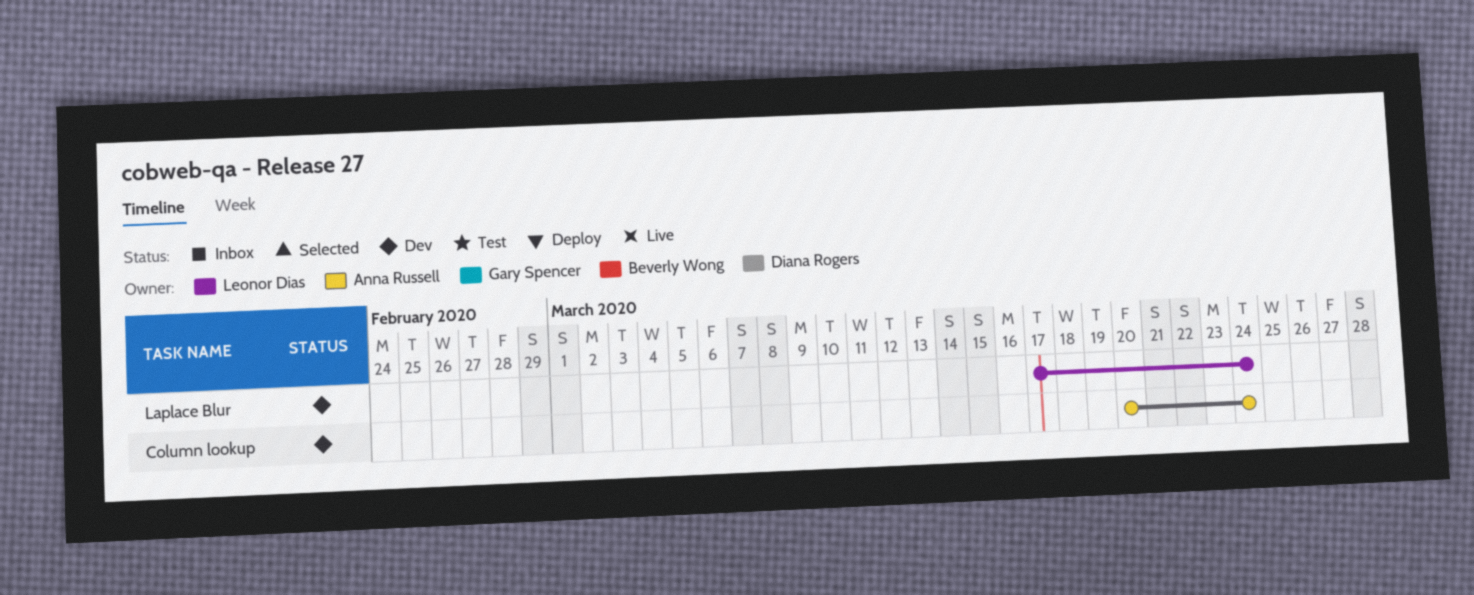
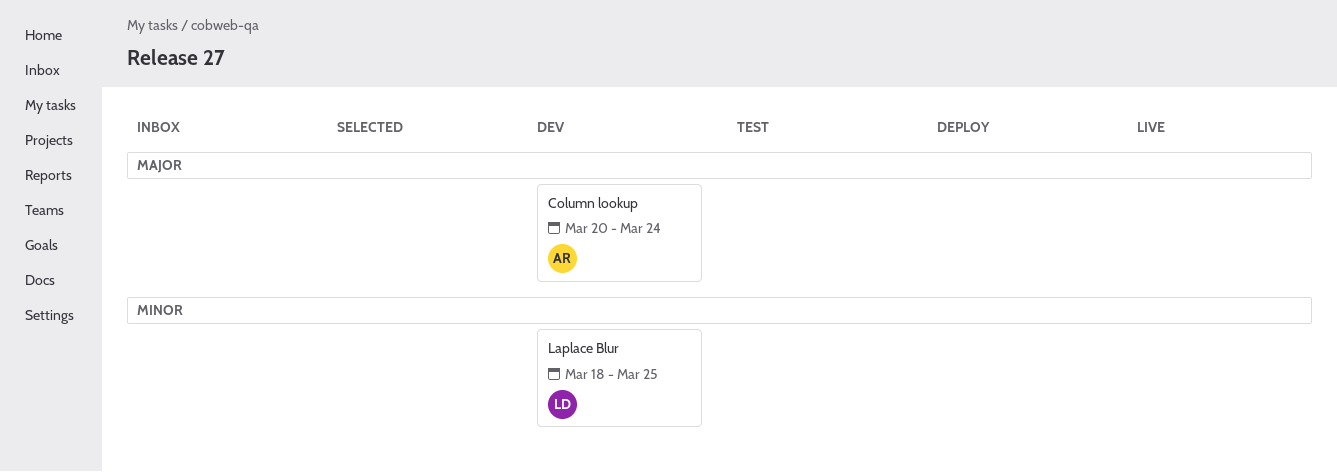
Laplace Blur, start: Mar 17 -> Mar 18
Laplace Blur, due: Mar 24 -> Mar 25

